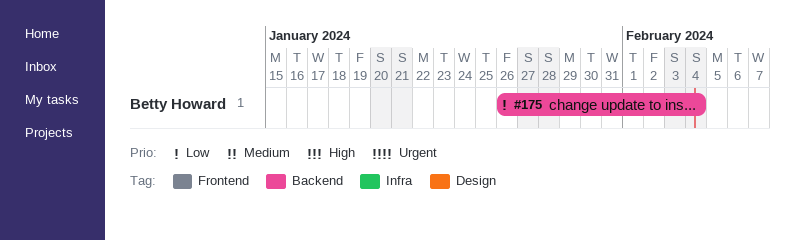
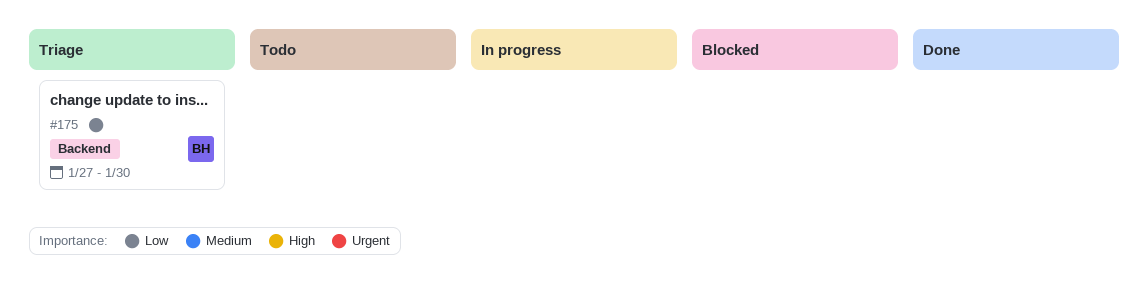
#175, start: Jan 26 -> Jan 27
#175, due: Feb 4 -> Jan 30

